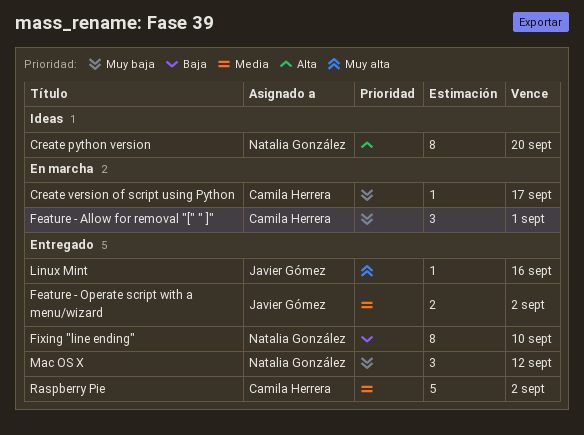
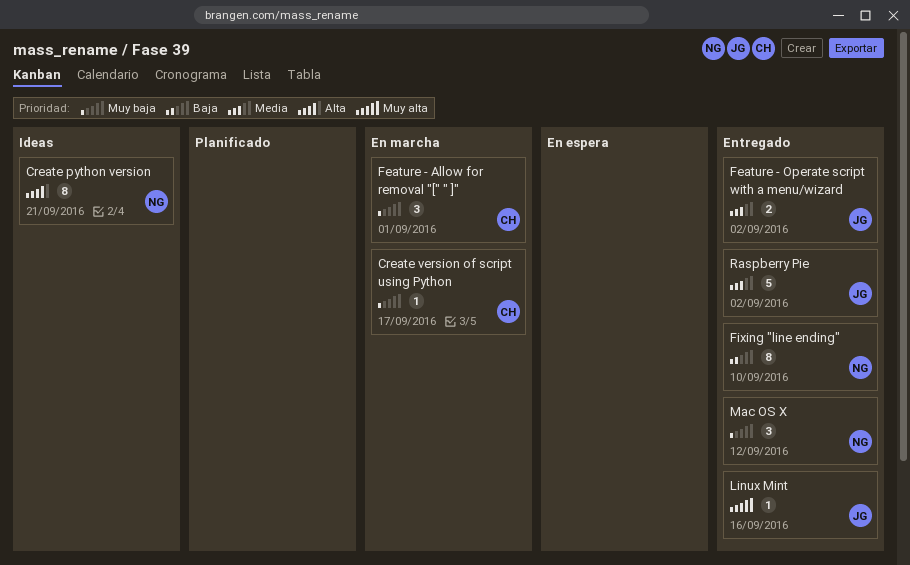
Create python version, due: Sep 20 -> Sep 21
Raspberry Pie, owner: Camila Herrera -> Javier Gómez

